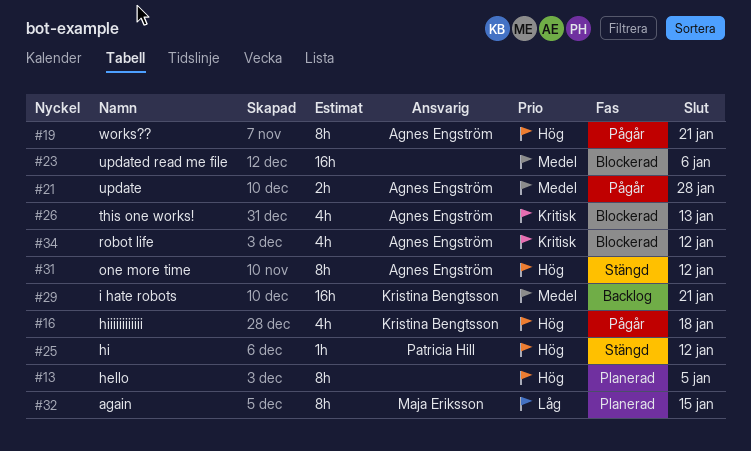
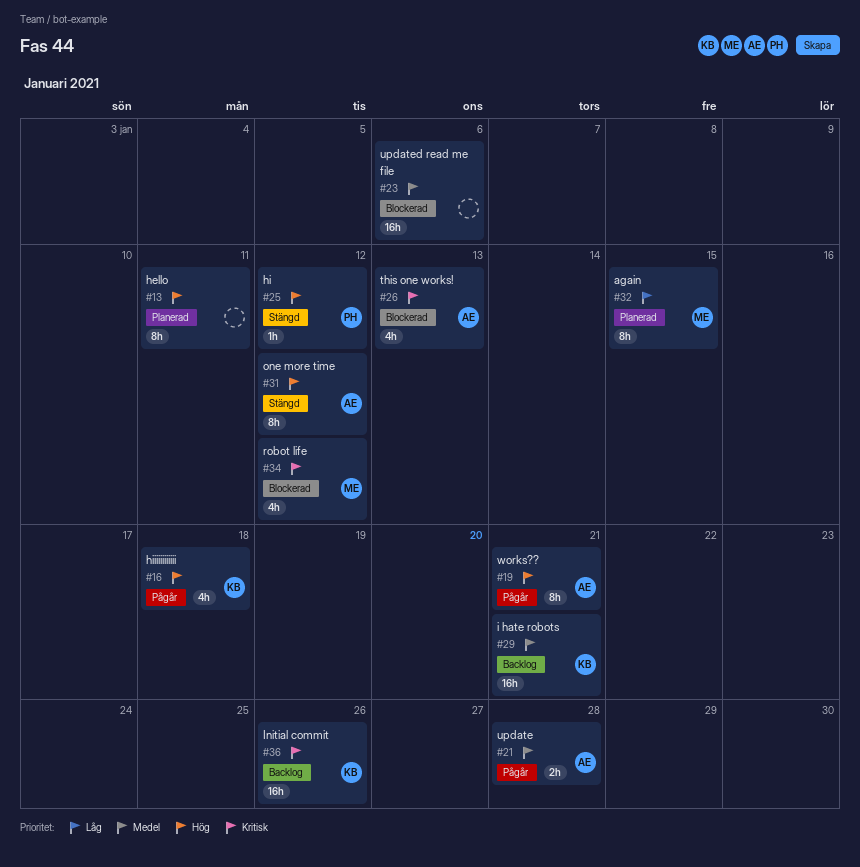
#13, due: Jan 5 -> Jan 11
#34, owner: Agnes Engström -> Maja Eriksson
#36: none -> present

